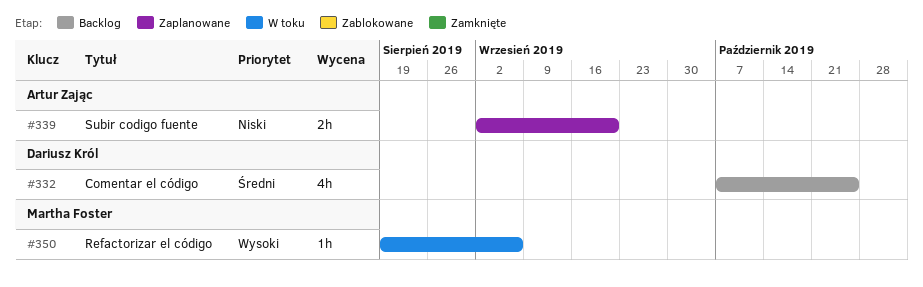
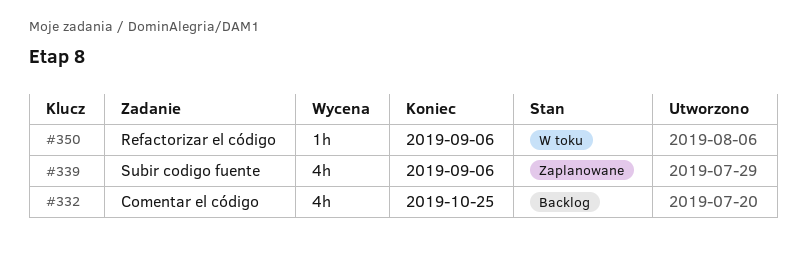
#339, estimate: 2h -> 4h
#339, due: Sep 20 -> Sep 6

